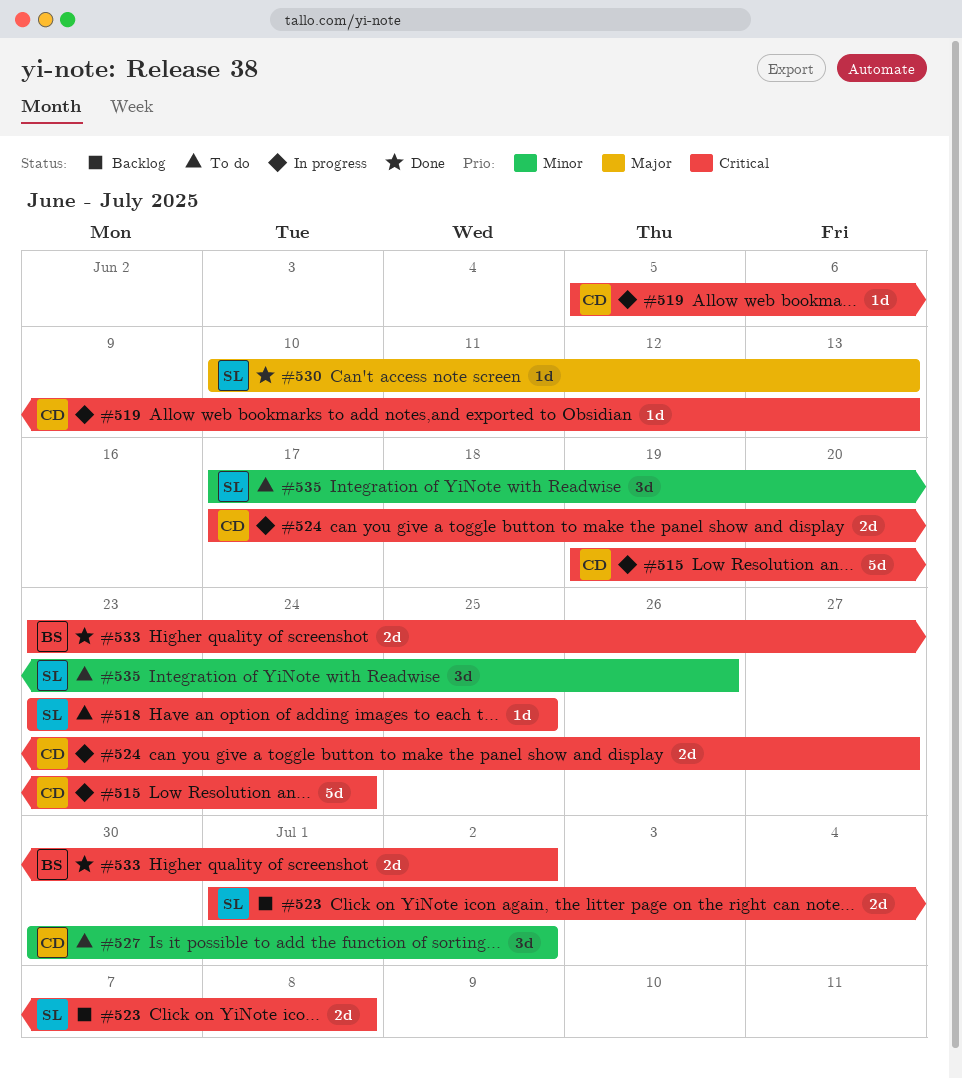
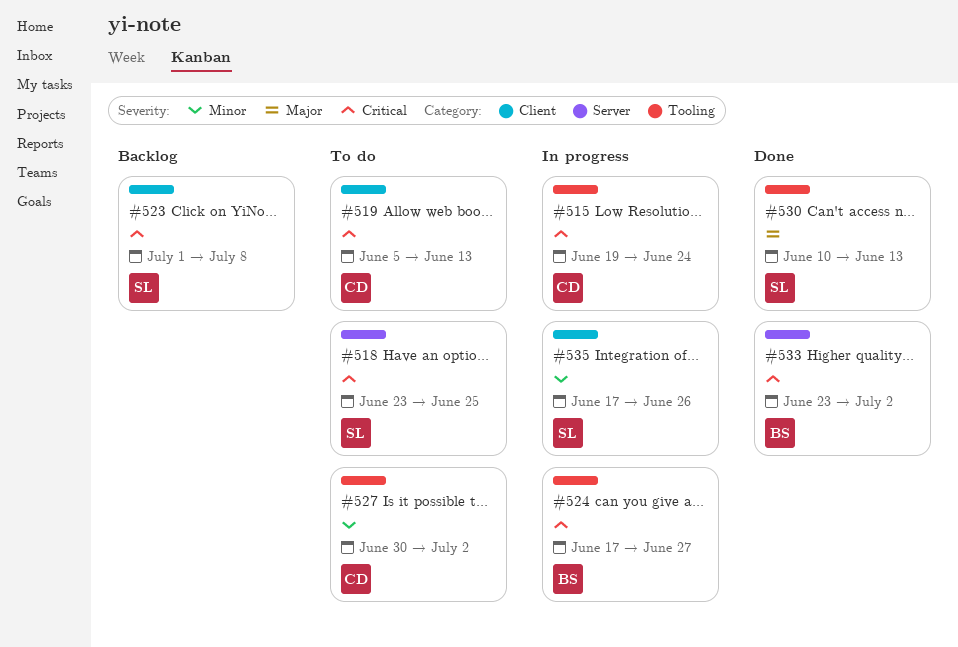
#519, status: In progress -> To do
#524, owner: CD -> BS
#535, status: To do -> In progress

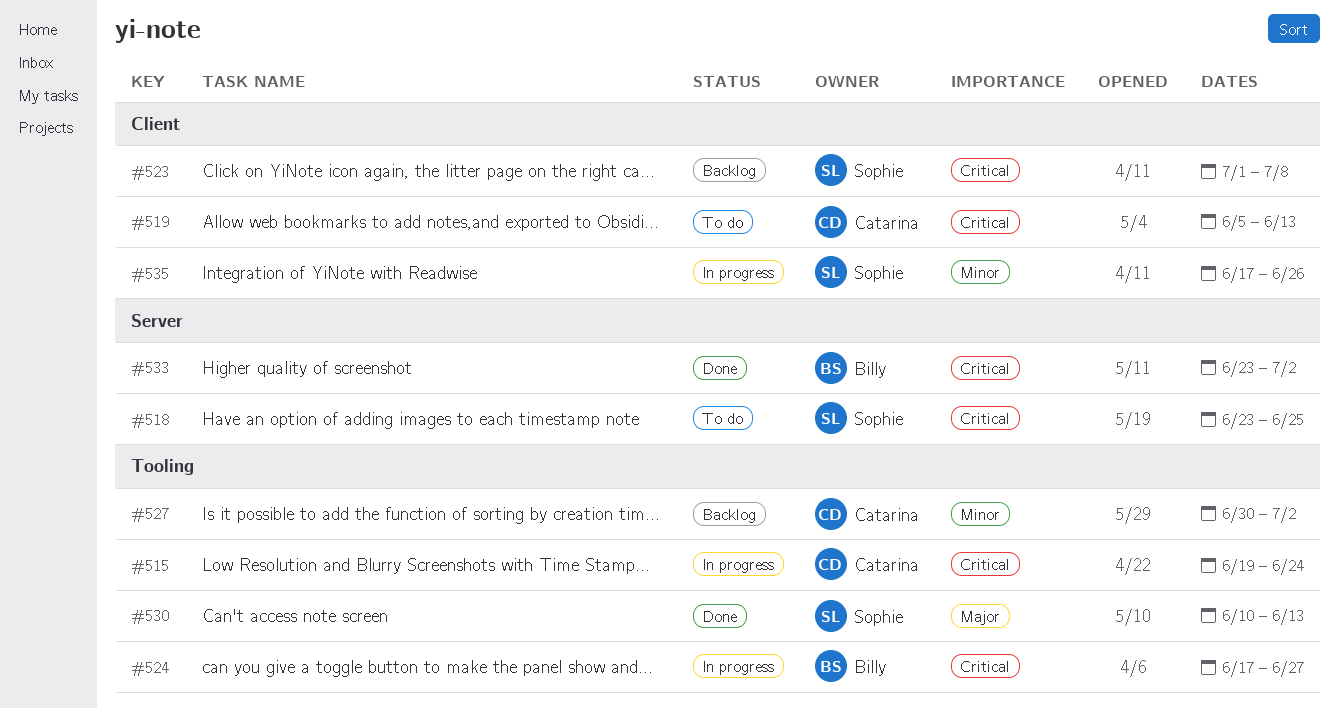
#527, status: To do -> Backlog

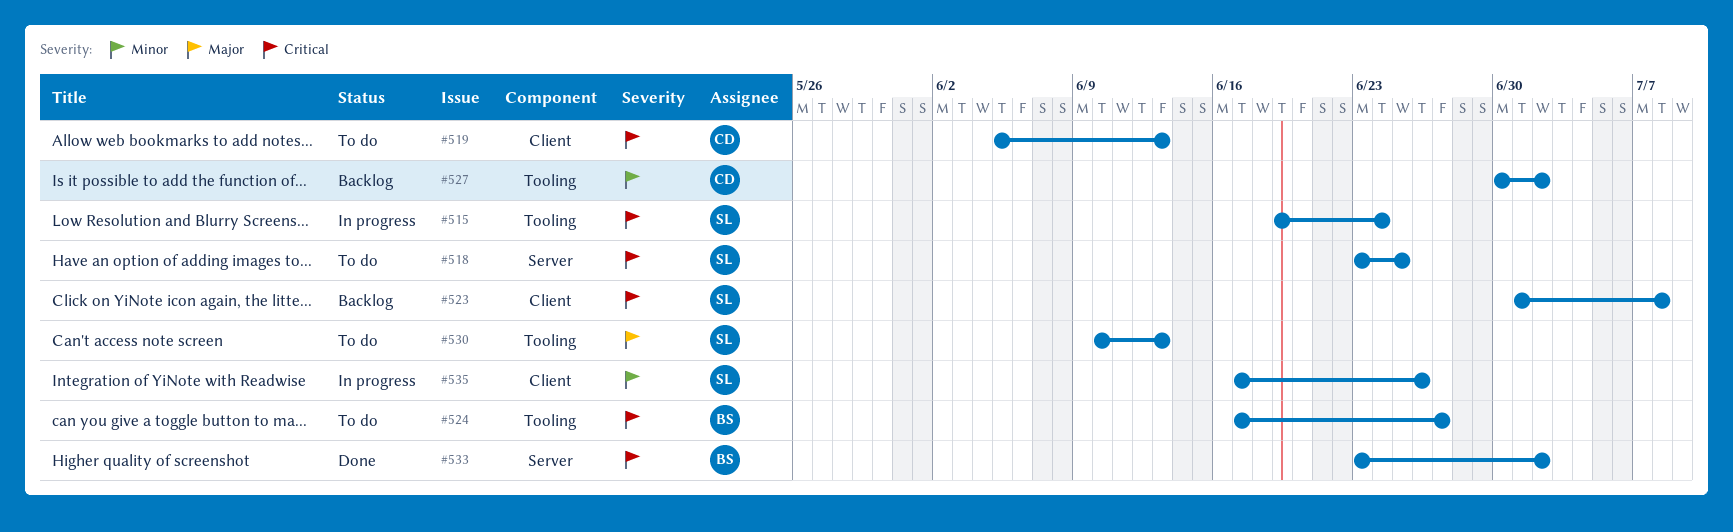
#515, owner: Catarina -> Sophie
#524, status: In progress -> To do
#530, status: Done -> To do

